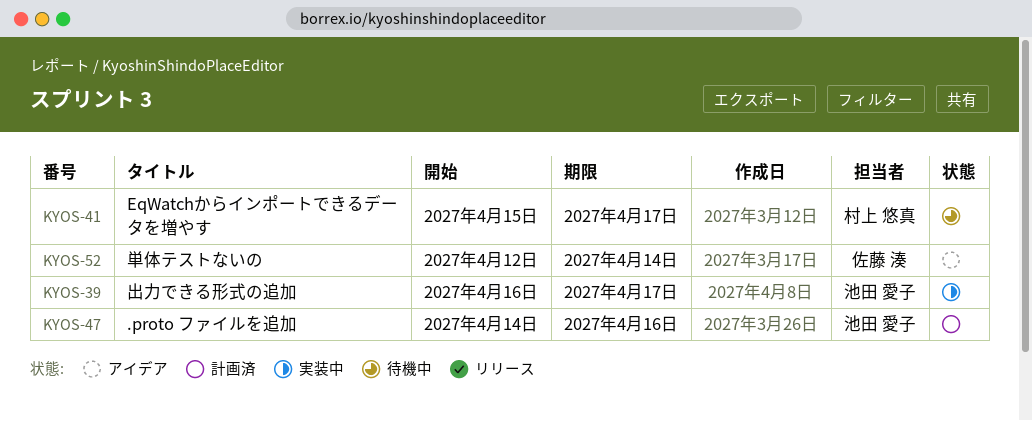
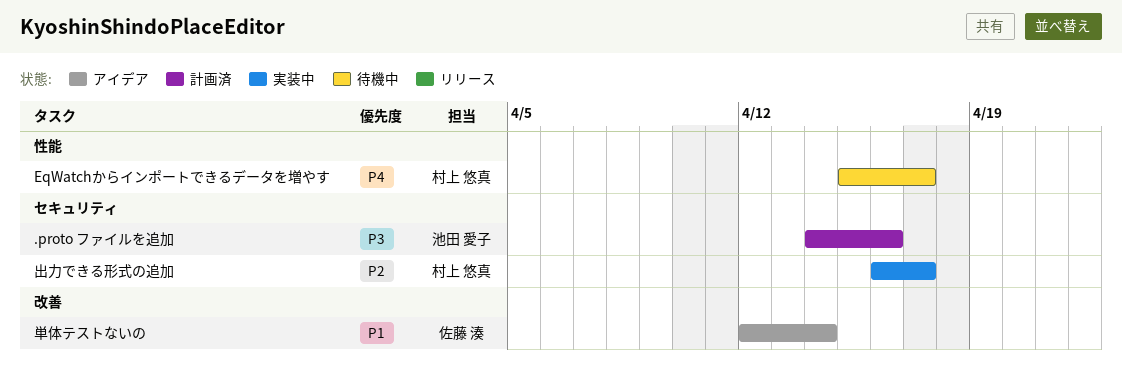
出力できる形式の追加, owner: 池田 愛子 -> 村上 悠真

